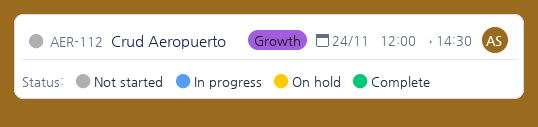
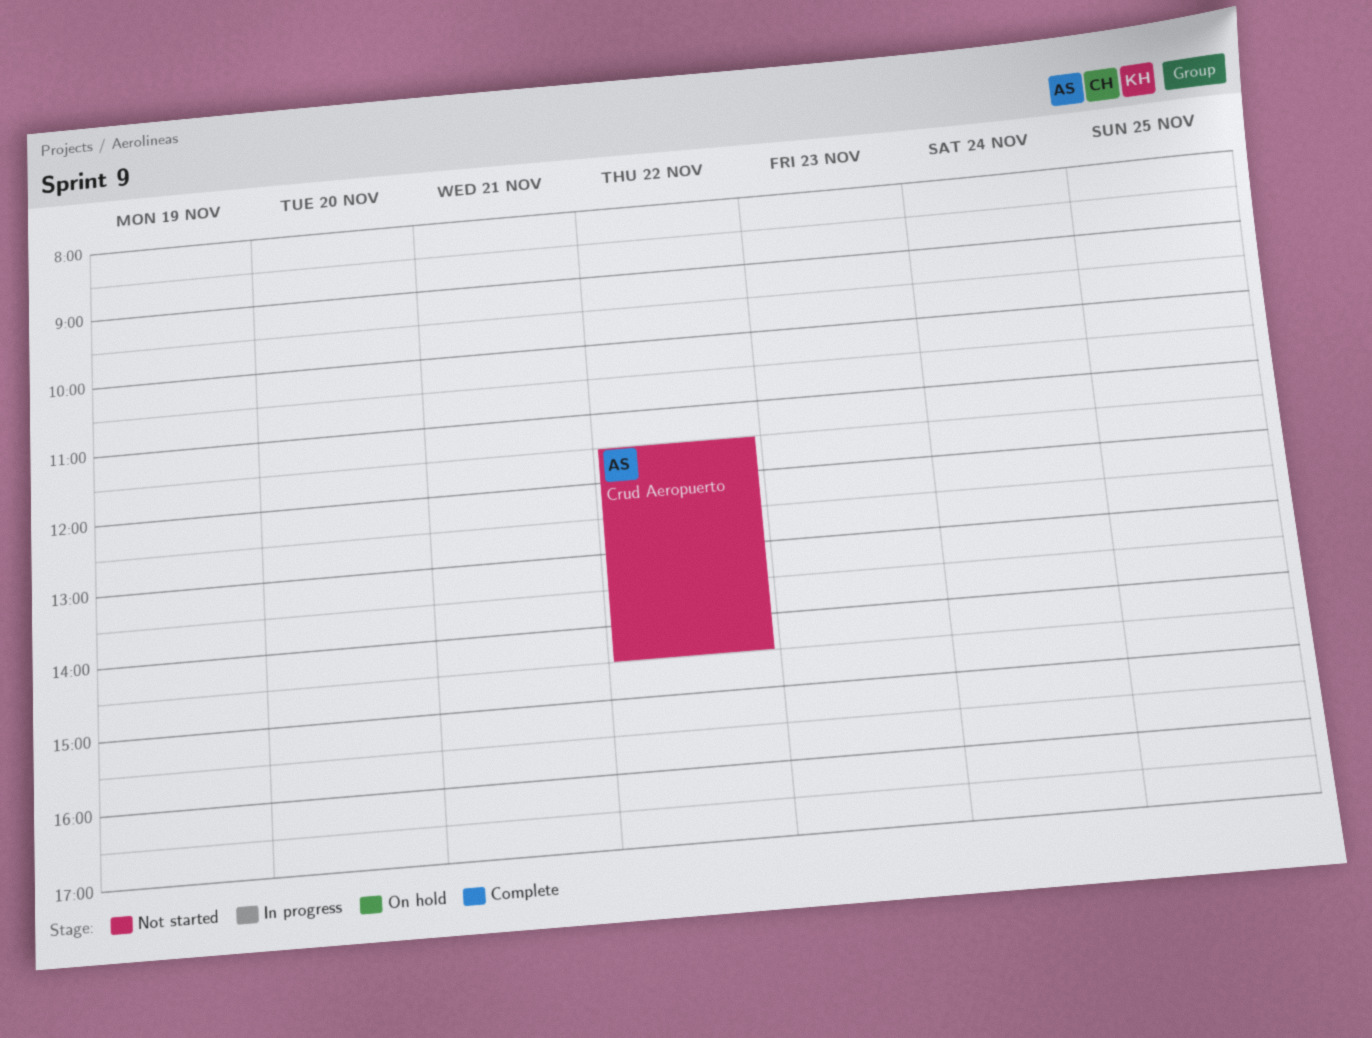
Crud Aeropuerto, day: Nov 24 -> Nov 22
Crud Aeropuerto, begins: 12:00 -> 11:30

